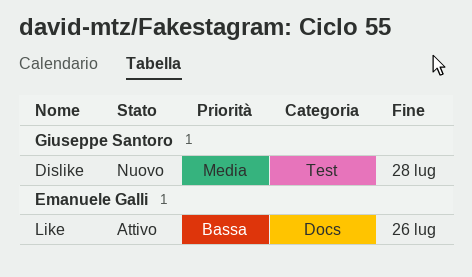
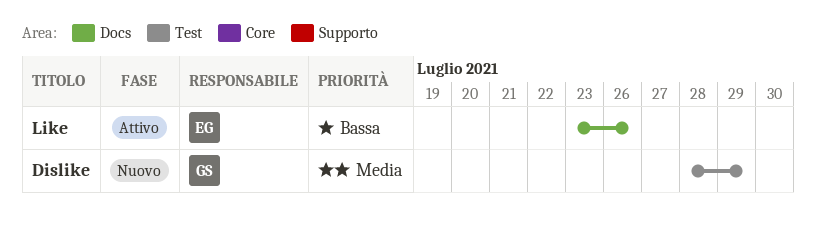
Dislike, due: Jul 28 -> Jul 29

